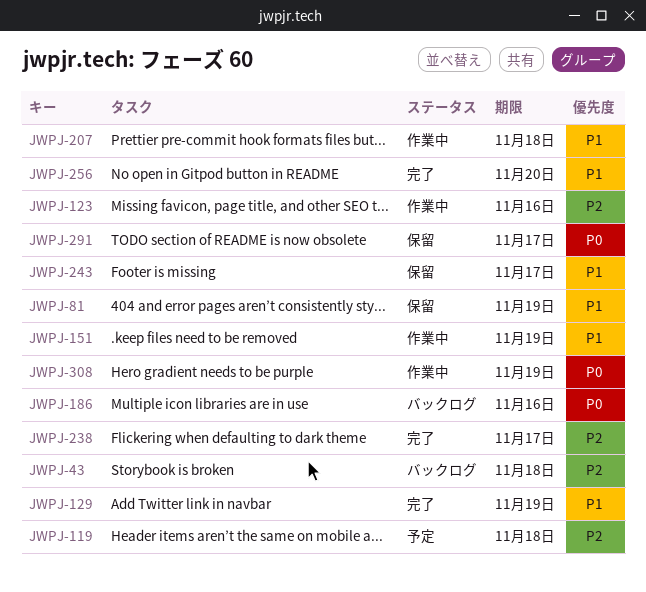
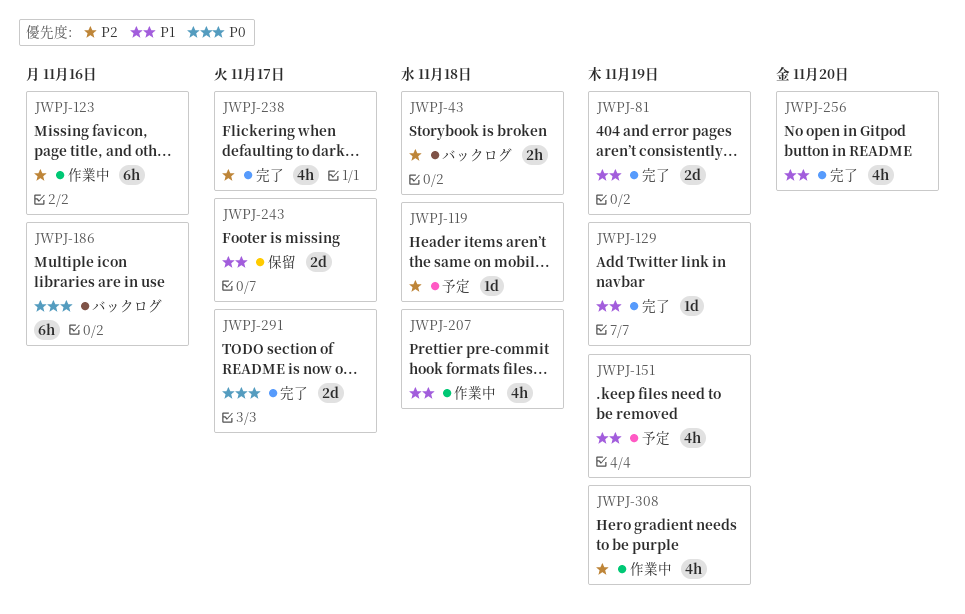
JWPJ-81, status: 保留 -> 完了
JWPJ-151, status: 作業中 -> 予定
JWPJ-291, status: 保留 -> 完了
JWPJ-308, priority: P0 -> P2

